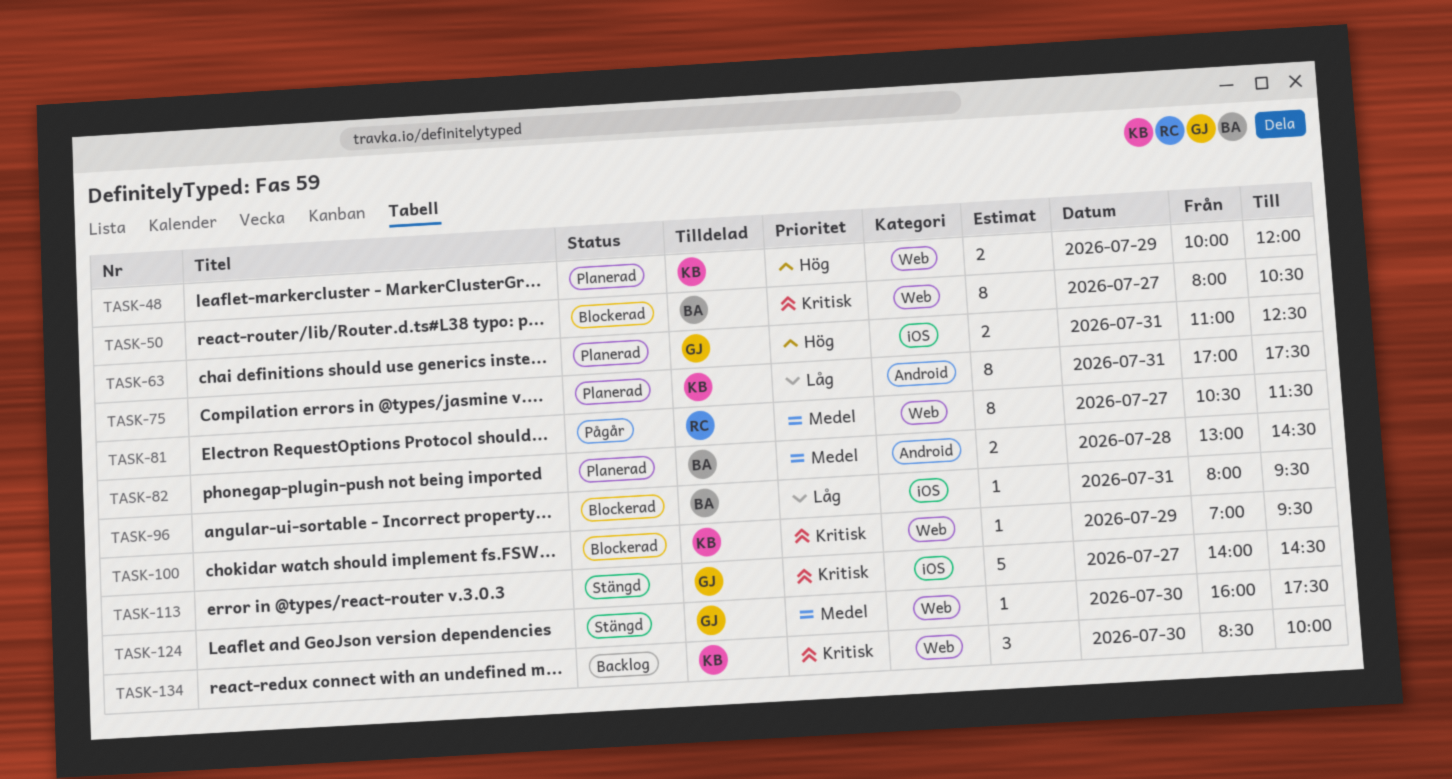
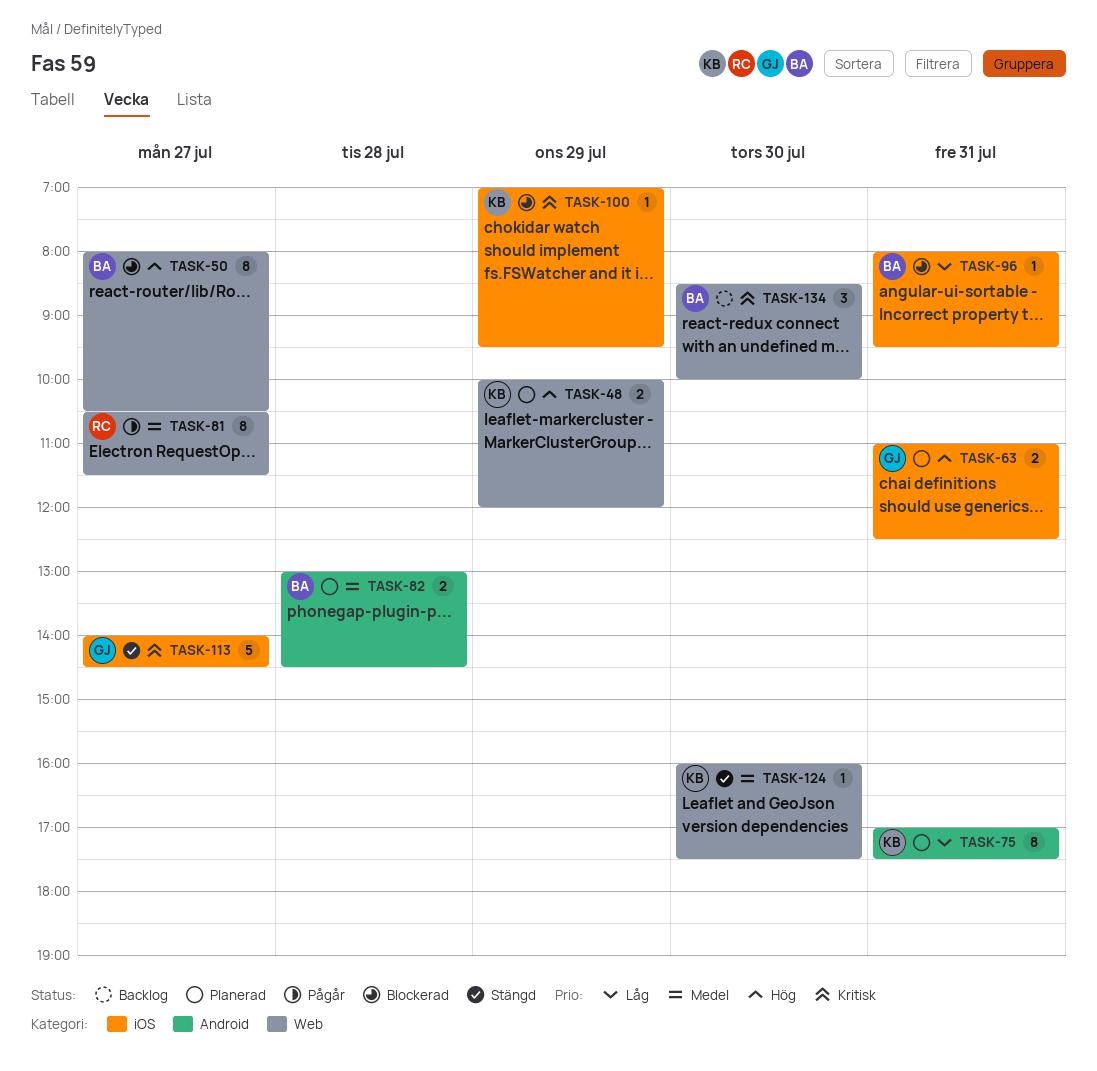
TASK-50, priority: Kritisk -> Hög
TASK-100, label: Web -> iOS
TASK-124, owner: GJ -> KB
TASK-134, owner: KB -> BA

